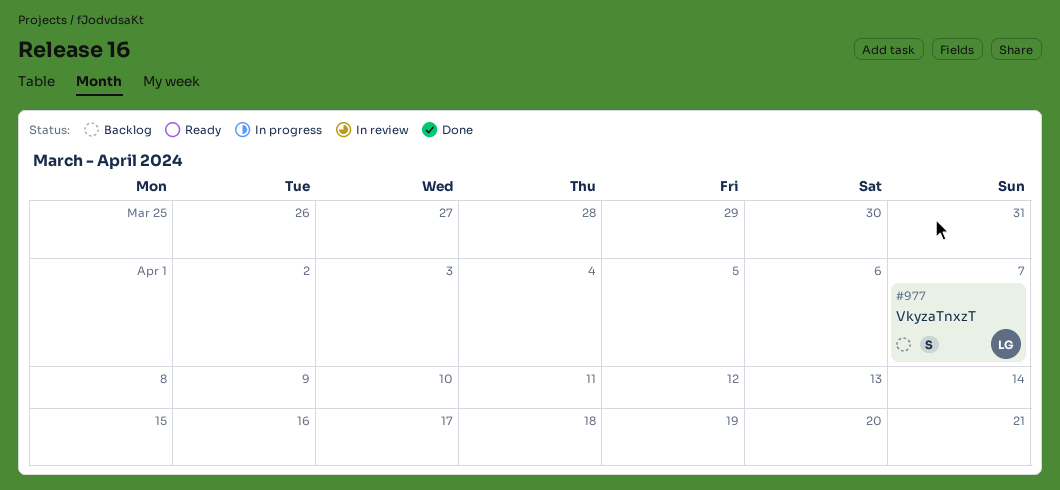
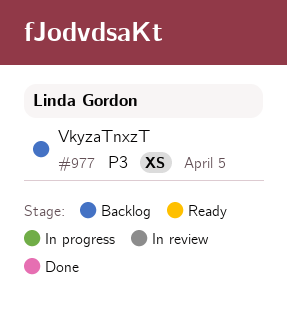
#977, estimate: S -> XS
#977, due: Apr 7 -> Apr 5

